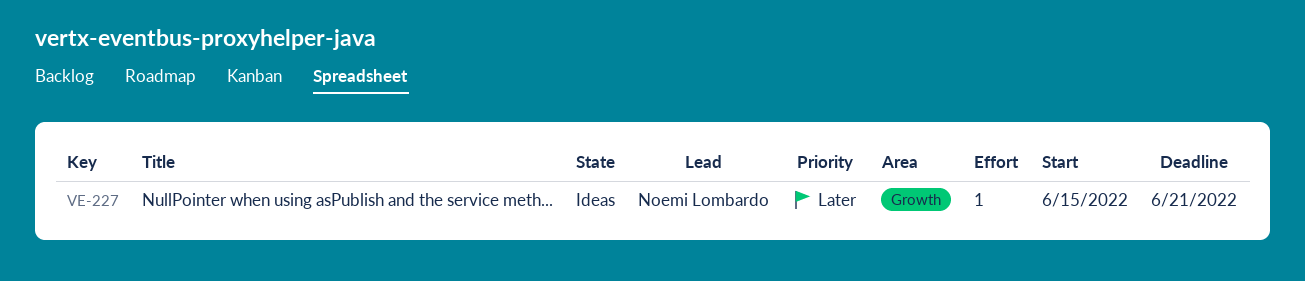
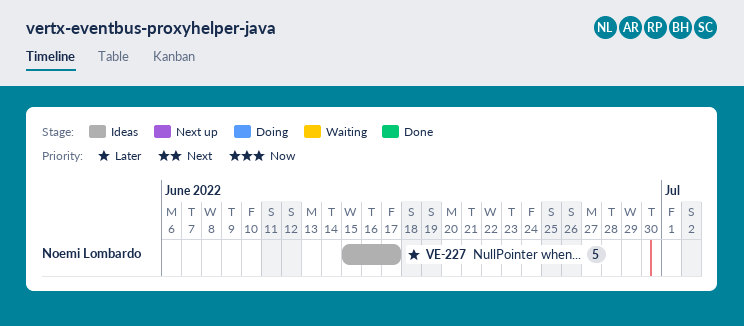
VE-227, estimate: 1 -> 5
VE-227, due: Jun 21 -> Jun 17

